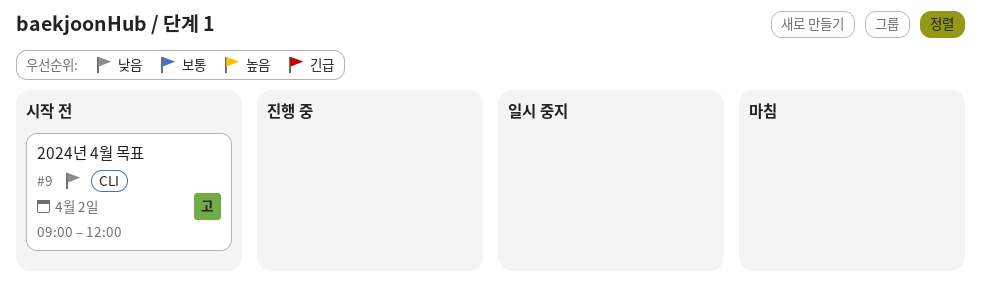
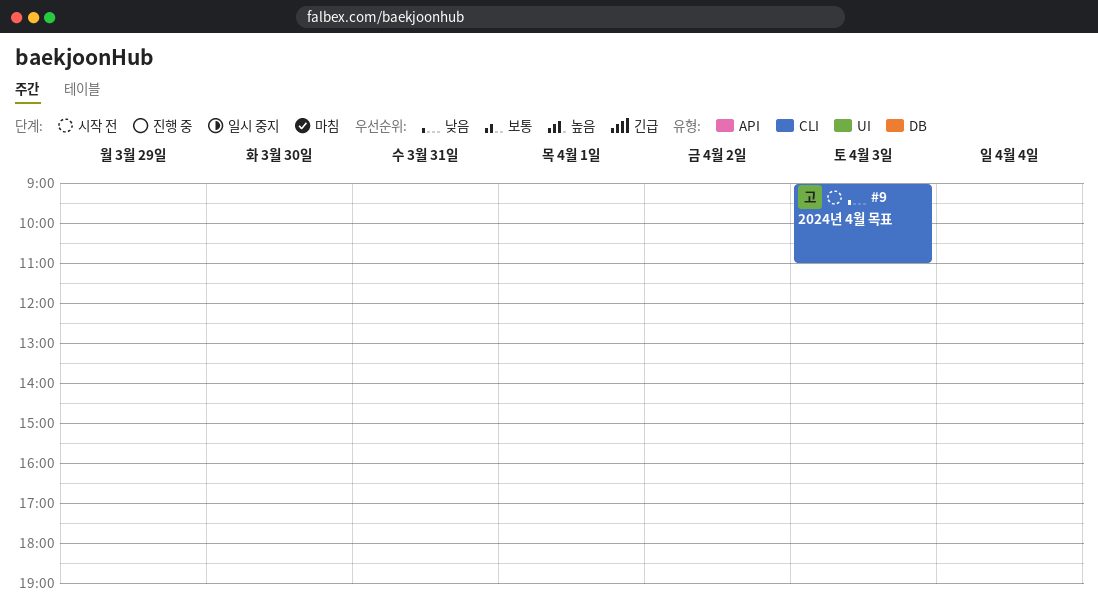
#9, day: Apr 2 -> Apr 3
#9, ends: 12:00 -> 11:00

